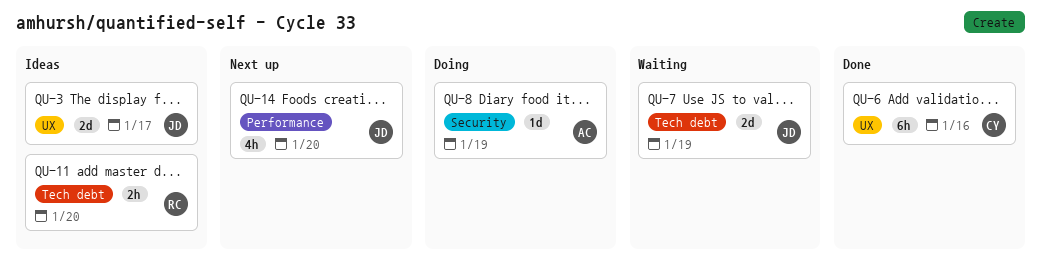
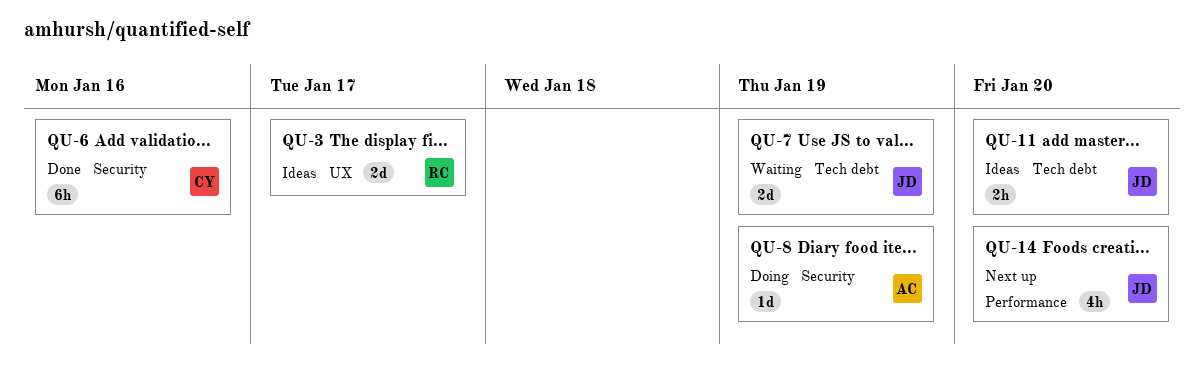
QU-3, owner: JD -> RC
QU-6, label: UX -> Security
QU-11, owner: RC -> JD

